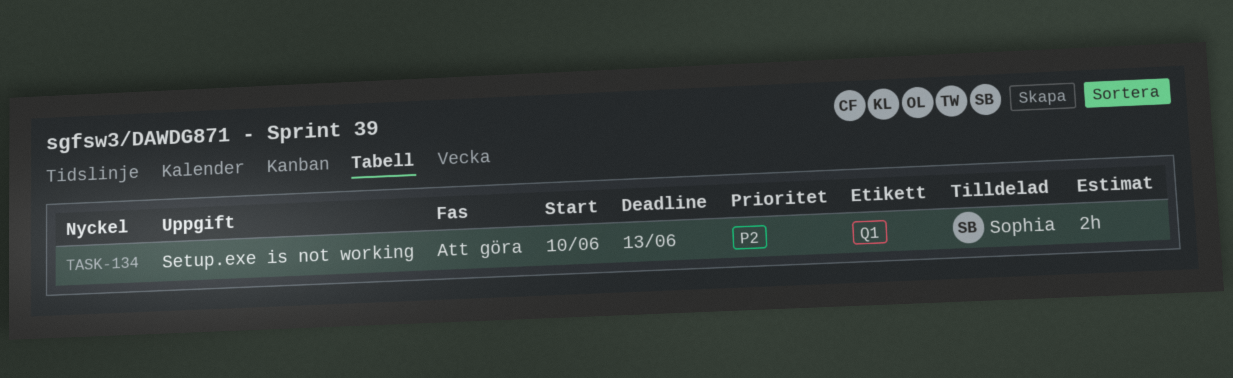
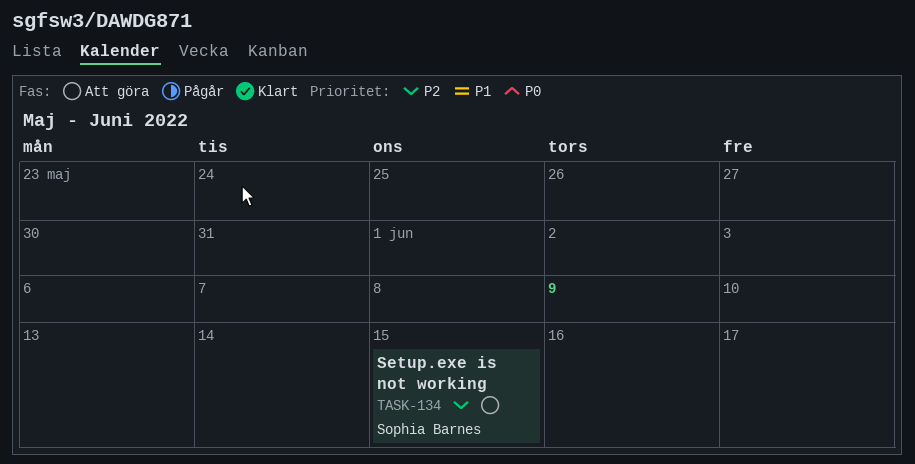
TASK-134, due: Jun 13 -> Jun 15

